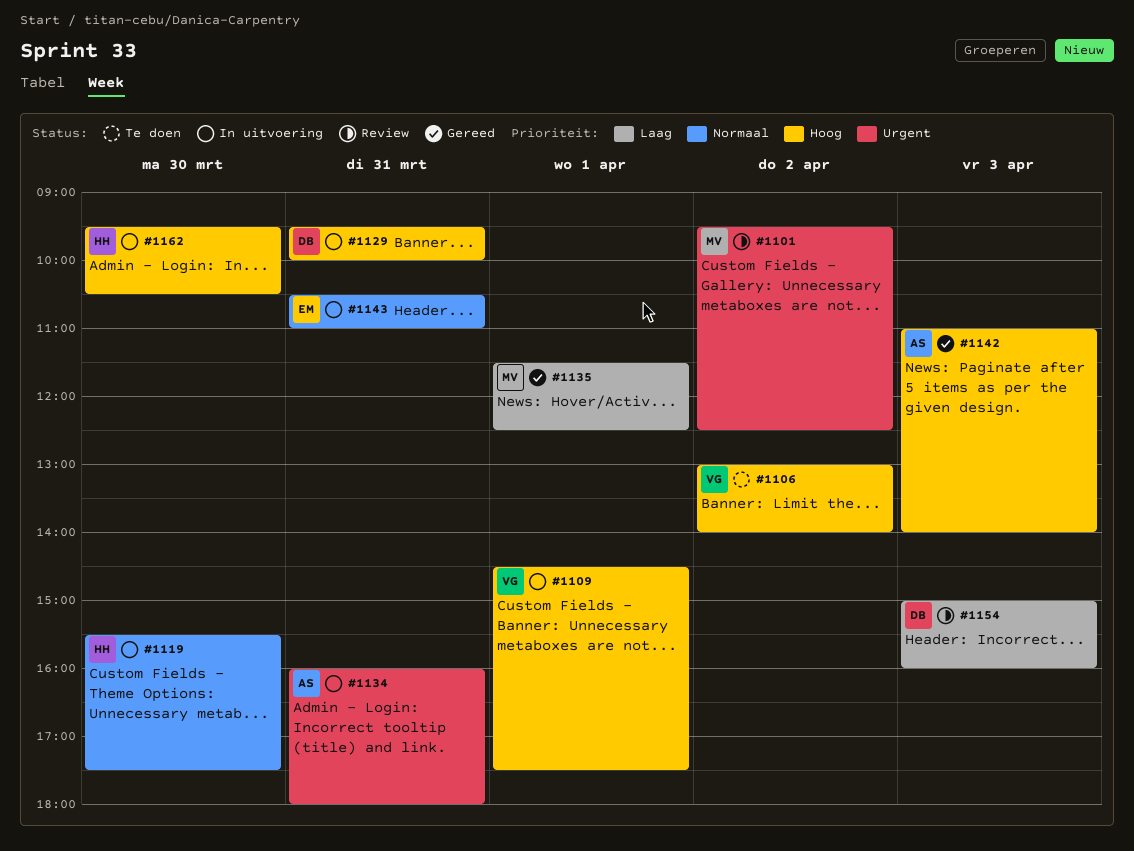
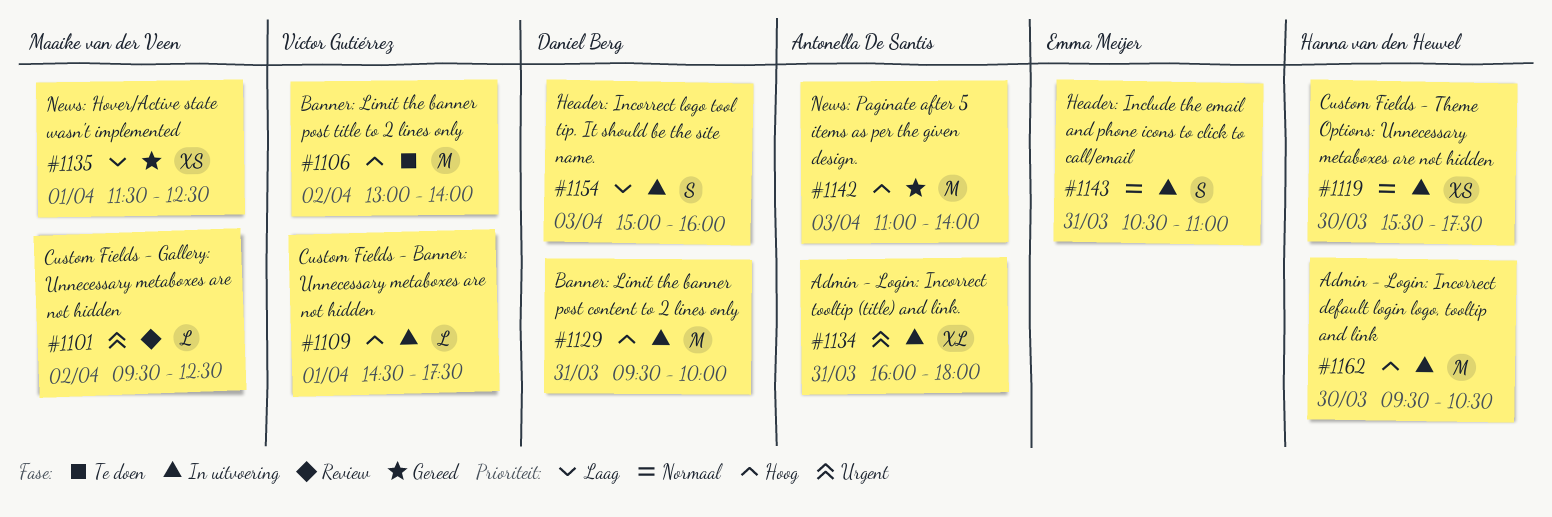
#1154, status: Review -> In uitvoering

